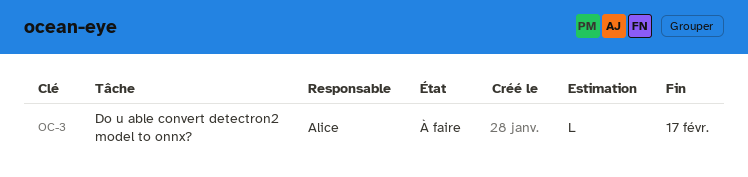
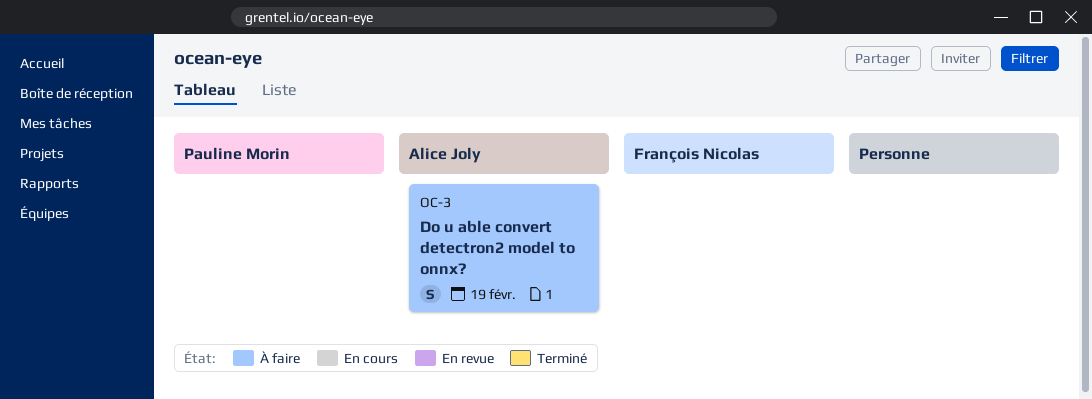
OC-3, estimate: L -> S
OC-3, due: Feb 17 -> Feb 19

